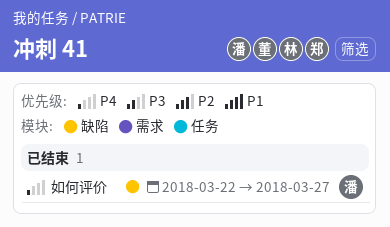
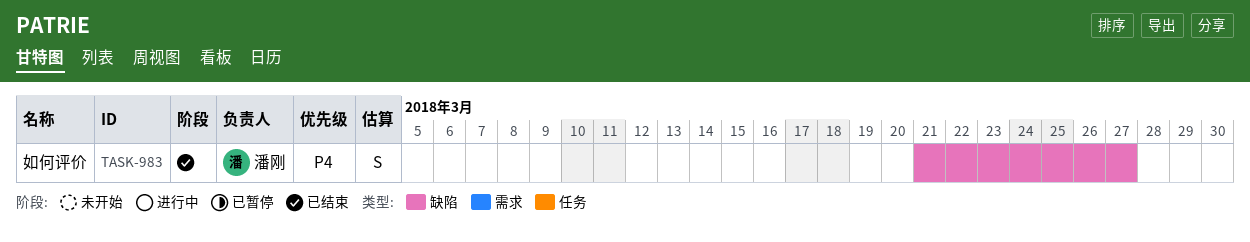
如何评价, start: Mar 22 -> Mar 21

